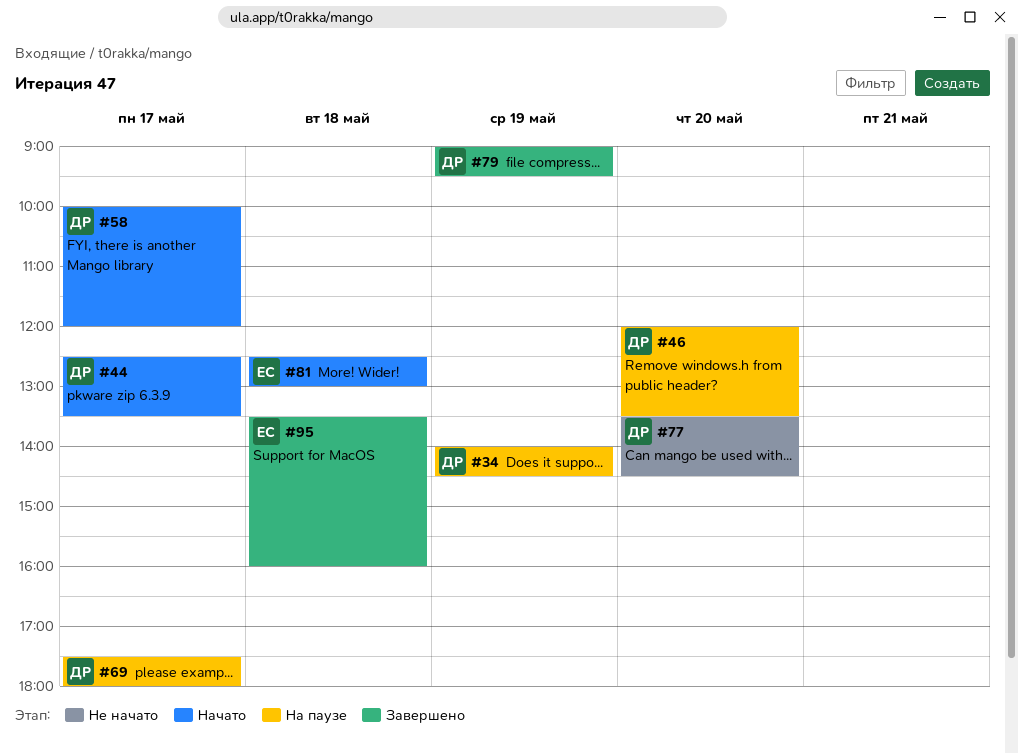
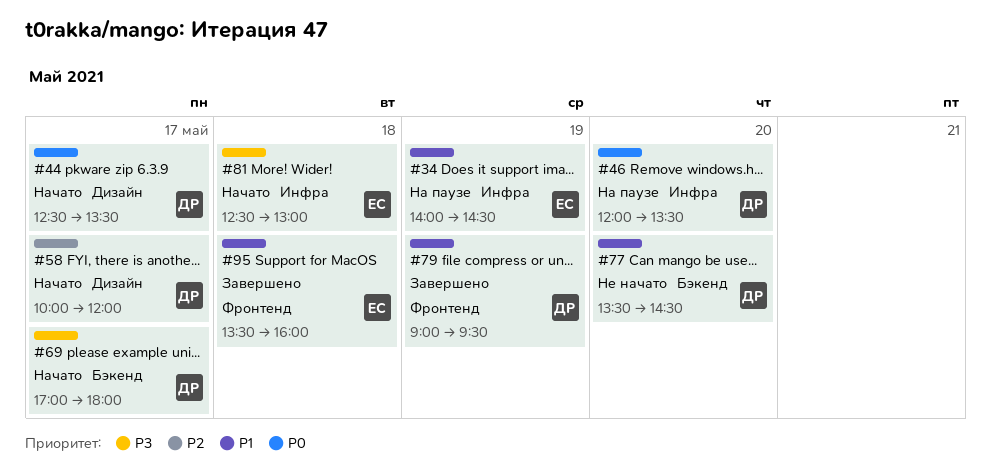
#34, owner: ДР -> ЕС
#69, status: На паузе -> Начато
#69, begins: 17:30 -> 17:00

